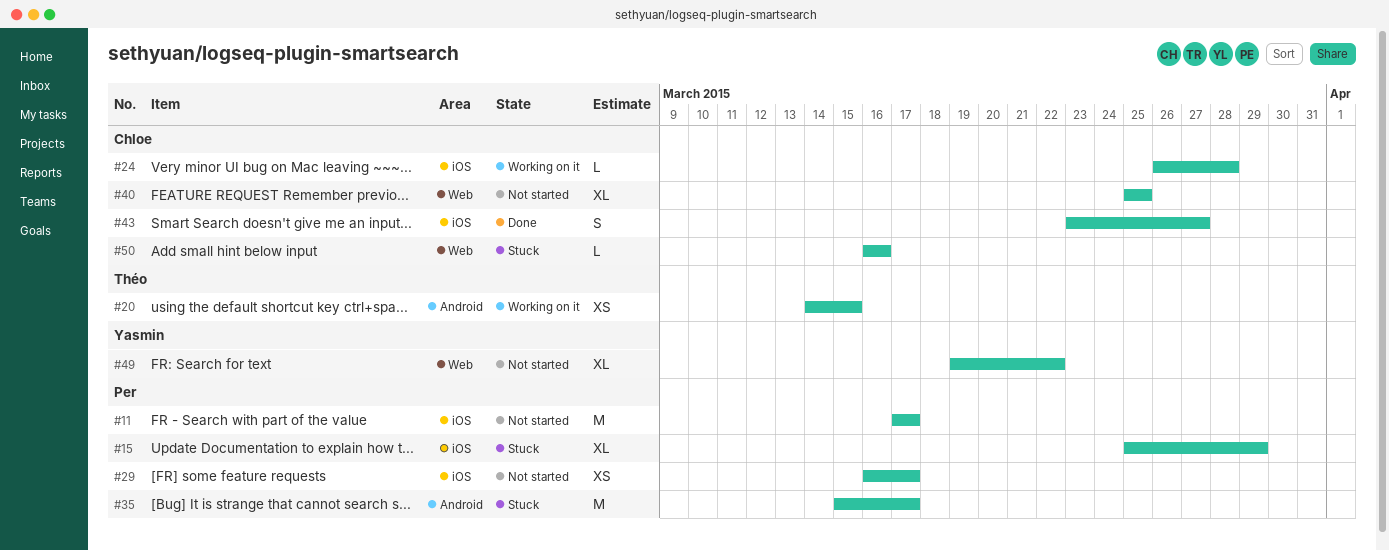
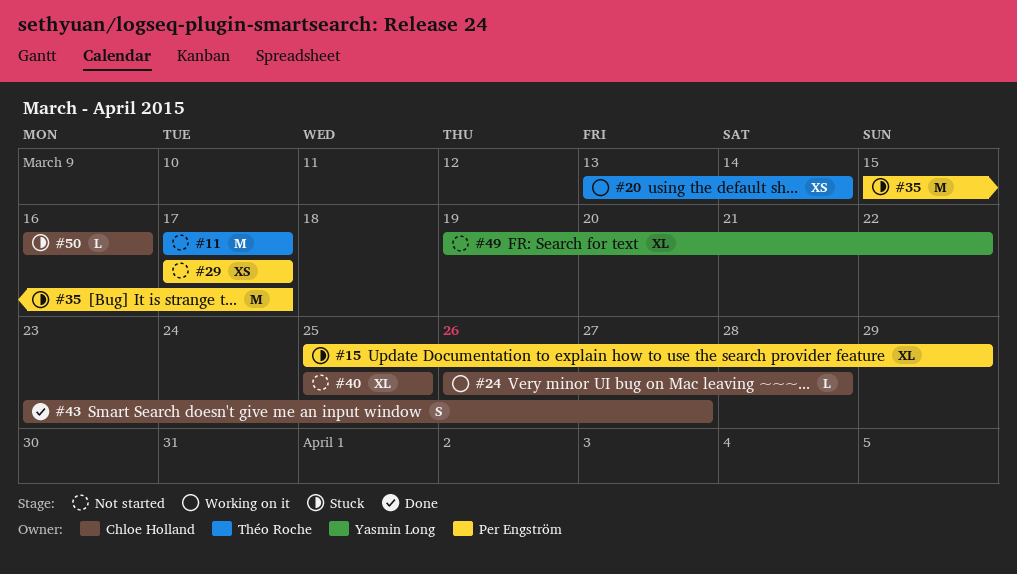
#11, owner: Per Engström -> Théo Roche
#20, start: Mar 14 -> Mar 13
#20, due: Mar 15 -> Mar 14
#29, start: Mar 16 -> Mar 17

